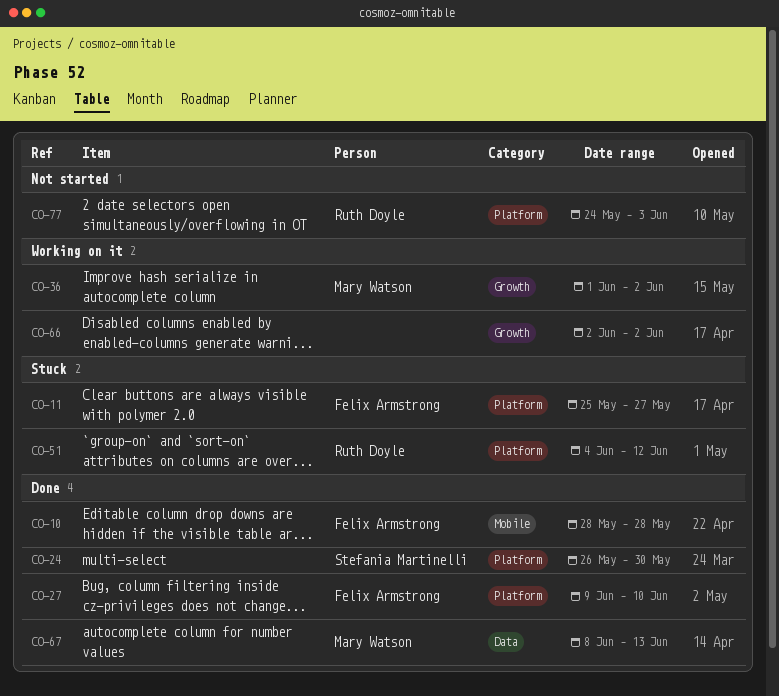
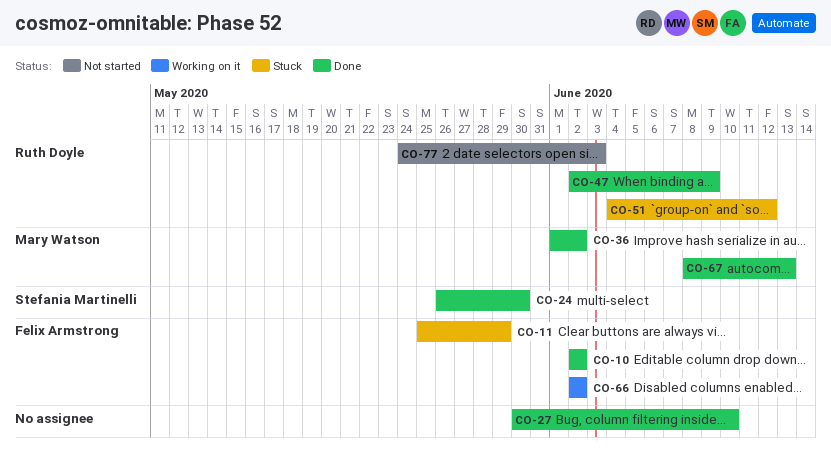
CO-10, start: May 28 -> Jun 2
CO-10, due: May 28 -> Jun 2
CO-11, due: May 27 -> May 29
CO-27, owner: Felix Armstrong -> none
CO-27, start: Jun 9 -> May 30
CO-36, status: Working on it -> Done
CO-47: none -> present
CO-66, owner: none -> Felix Armstrong

